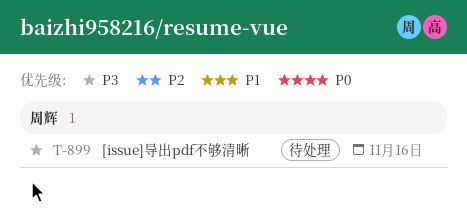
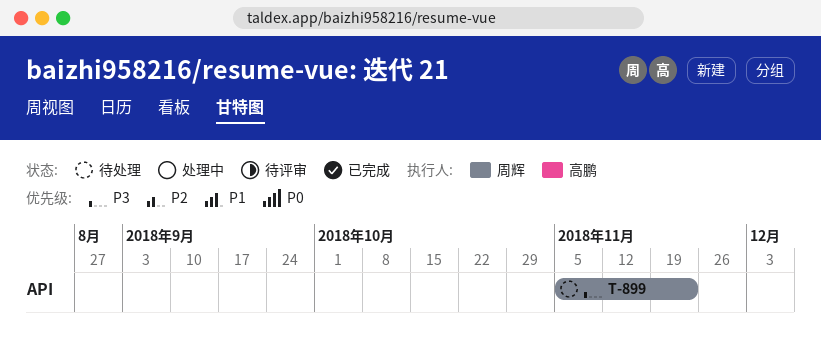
T-899, due: Nov 16 -> Nov 23

